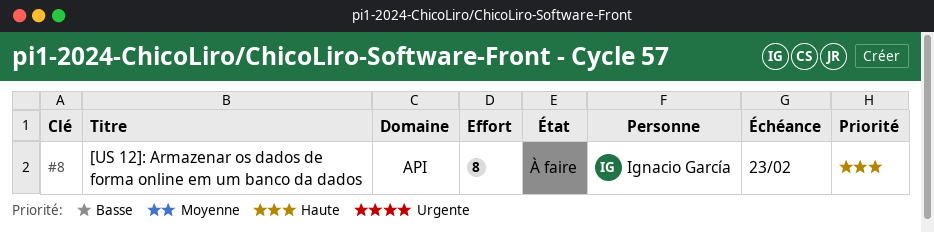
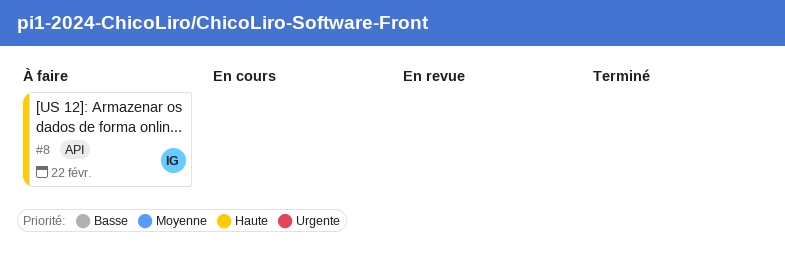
#8, due: Feb 23 -> Feb 22

